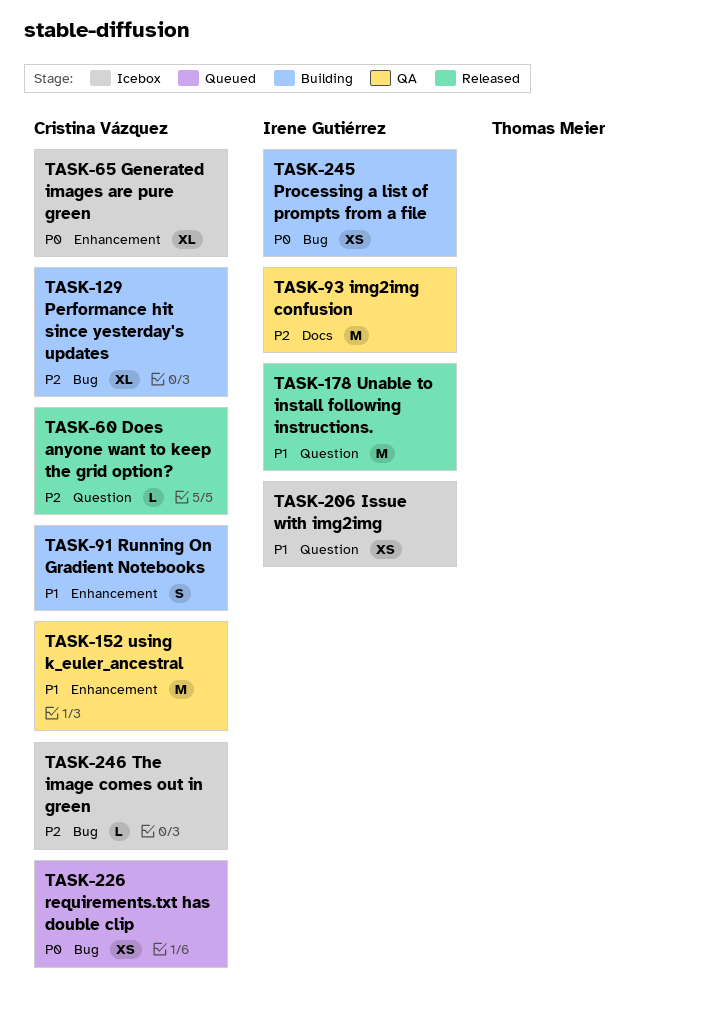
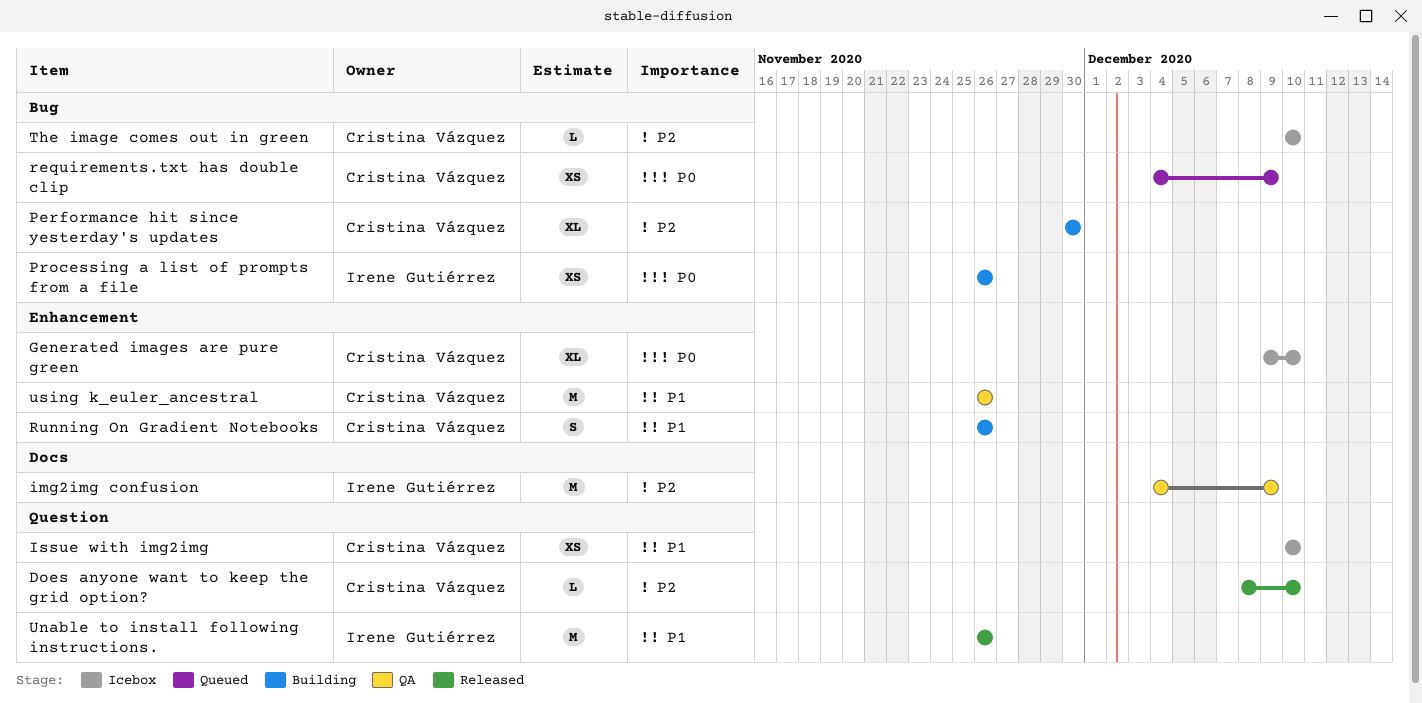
Issue with img2img, owner: Irene Gutiérrez -> Cristina Vázquez

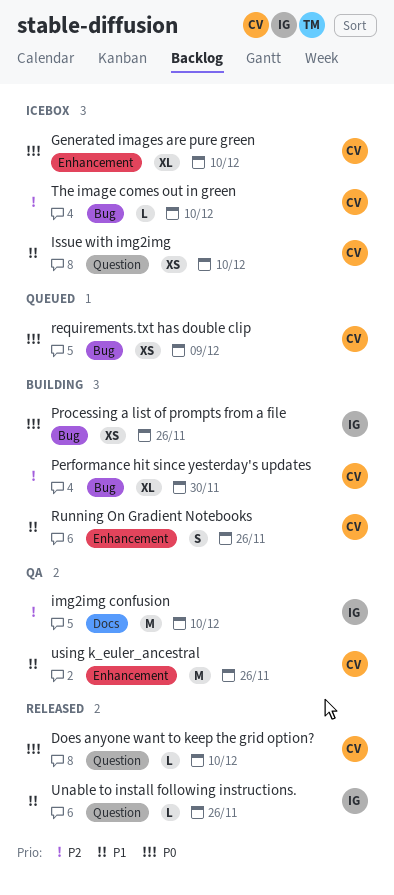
Does anyone want to keep the grid option?, priority: P2 -> P0
img2img confusion, due: Dec 9 -> Dec 10
Unable to install following instructions., estimate: M -> L

